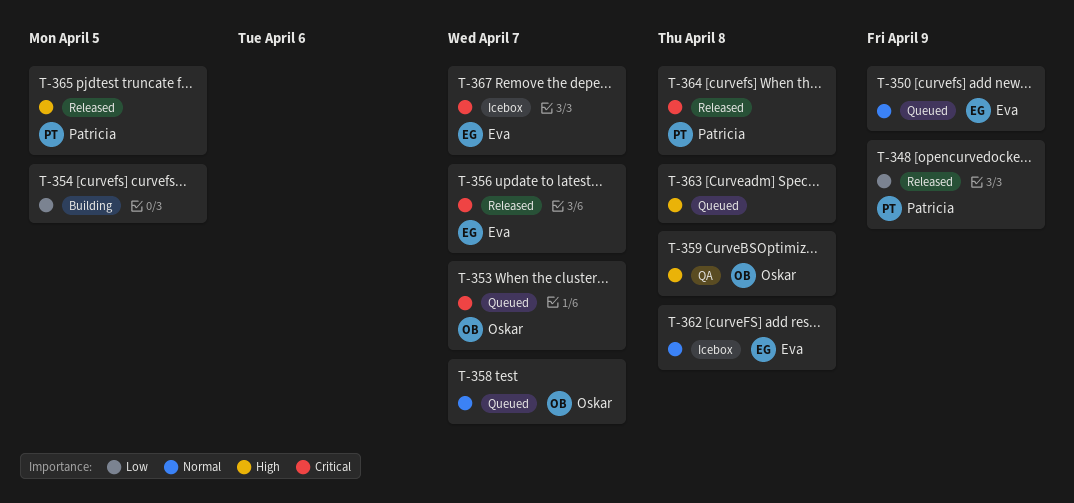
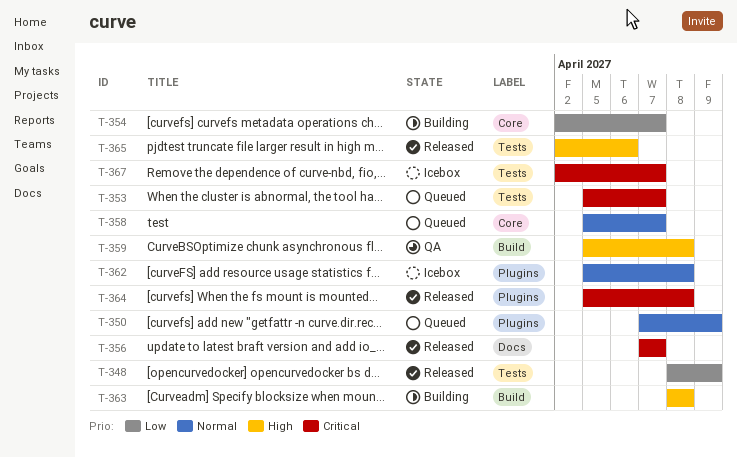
T-354, due: Apr 5 -> Apr 7
T-363, status: Queued -> Building
T-365, due: Apr 5 -> Apr 6

